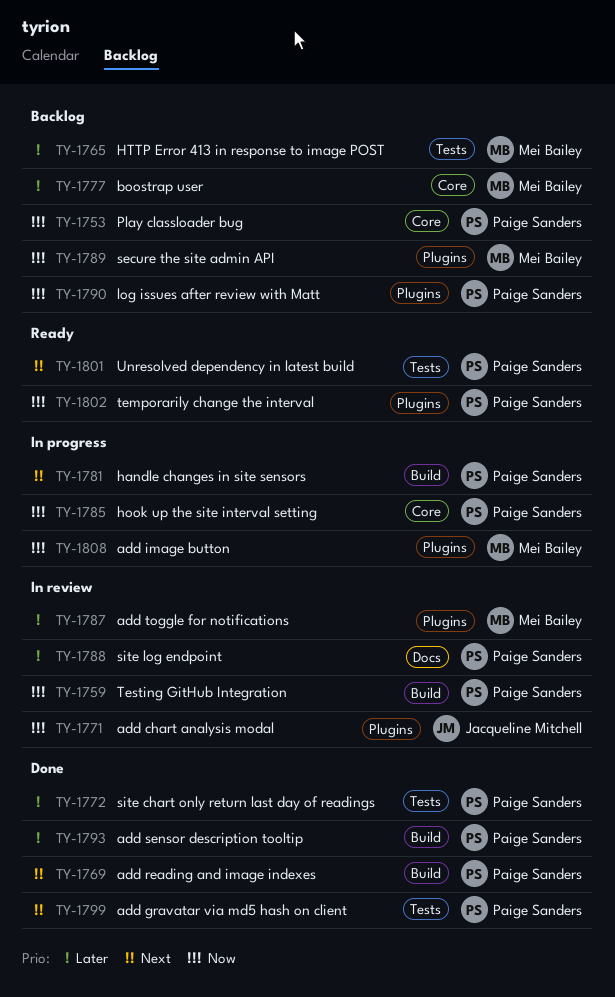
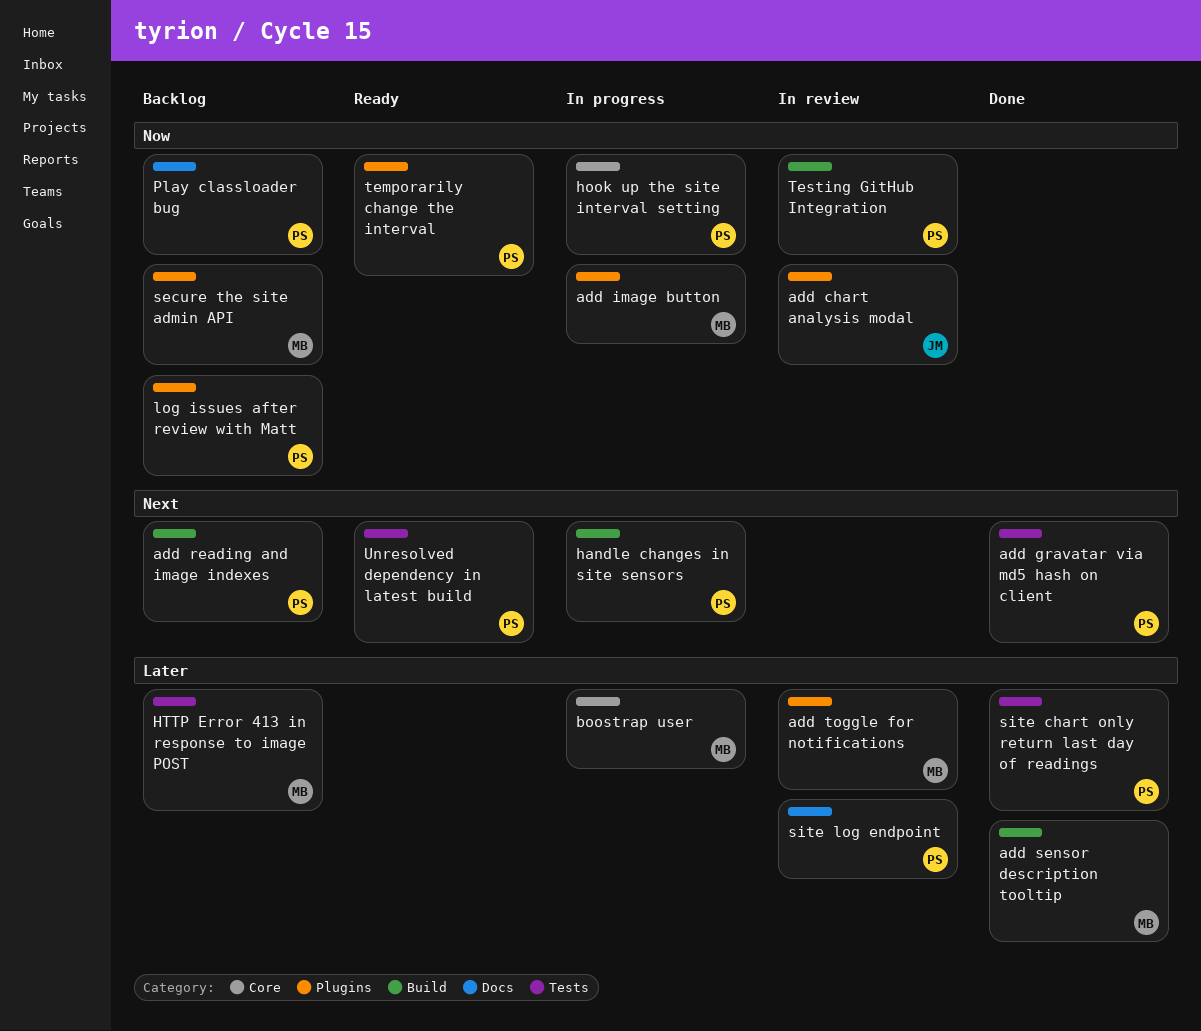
add reading and image indexes, status: Done -> Backlog
add sensor description tooltip, owner: Paige Sanders -> Mei Bailey
boostrap user, status: Backlog -> In progress
Play classloader bug, label: Core -> Docs

